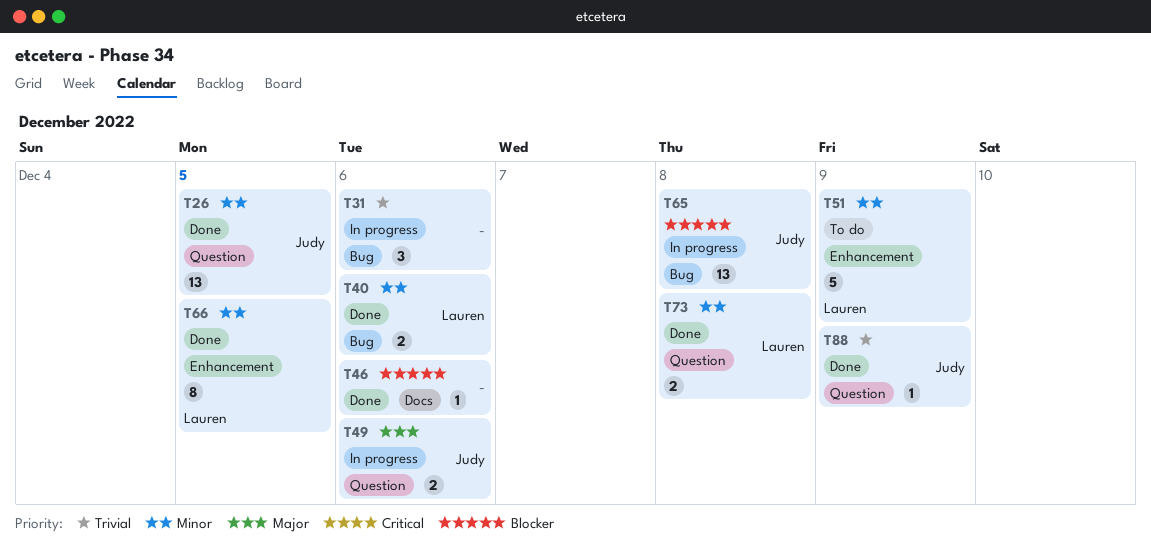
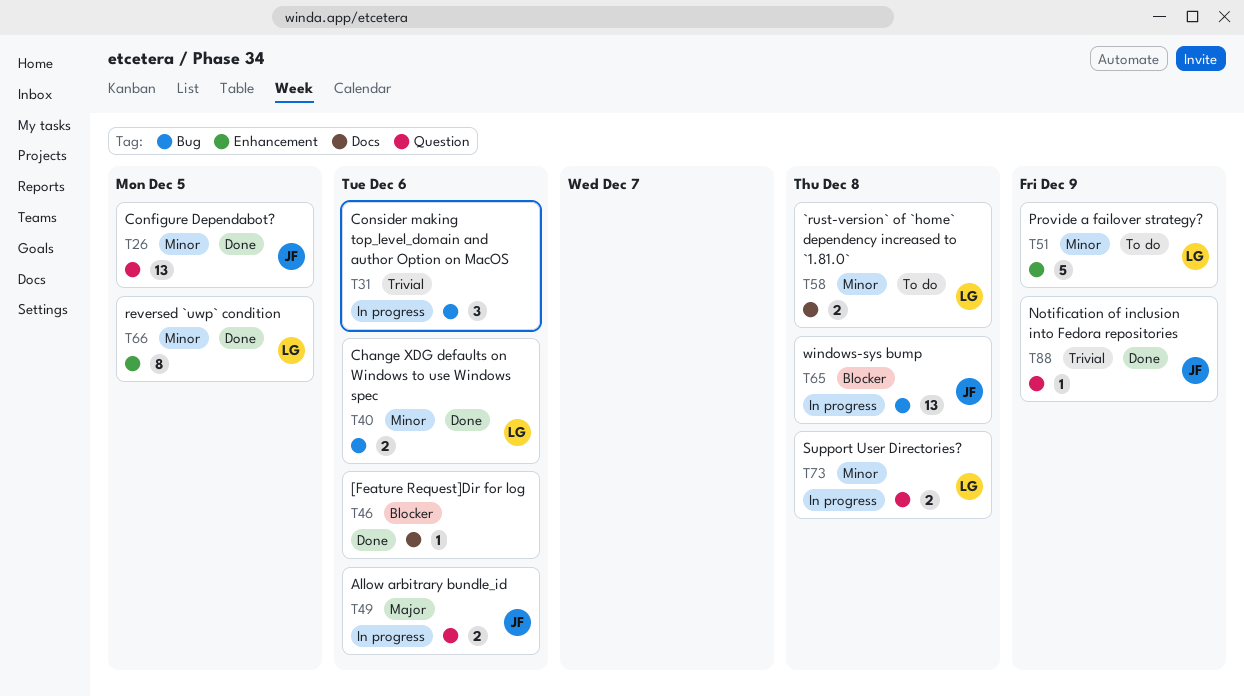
T58: none -> present
T73, status: Done -> In progress

